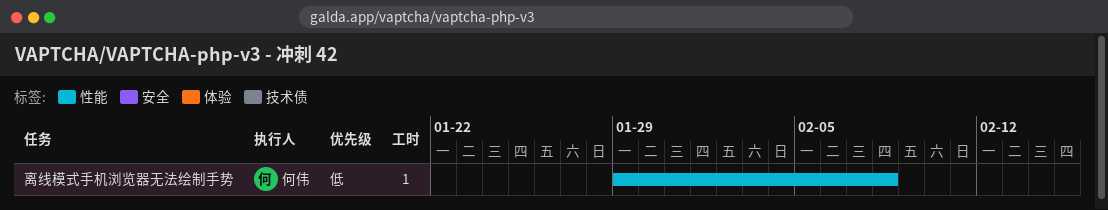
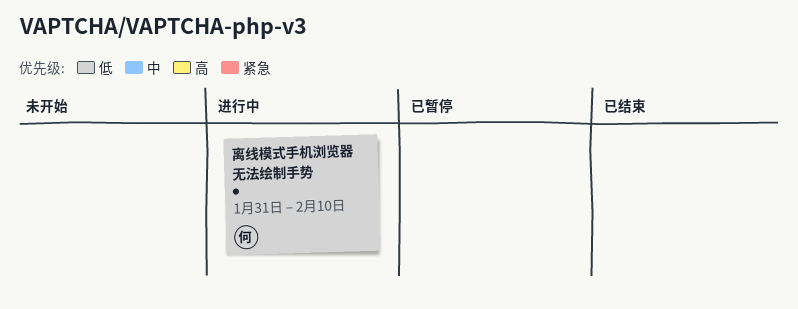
离线模式手机浏览器无法绘制手势, start: Jan 29 -> Jan 31
离线模式手机浏览器无法绘制手势, due: Feb 8 -> Feb 10

